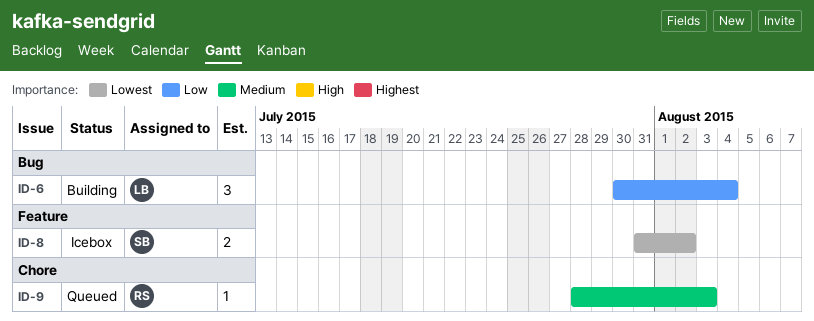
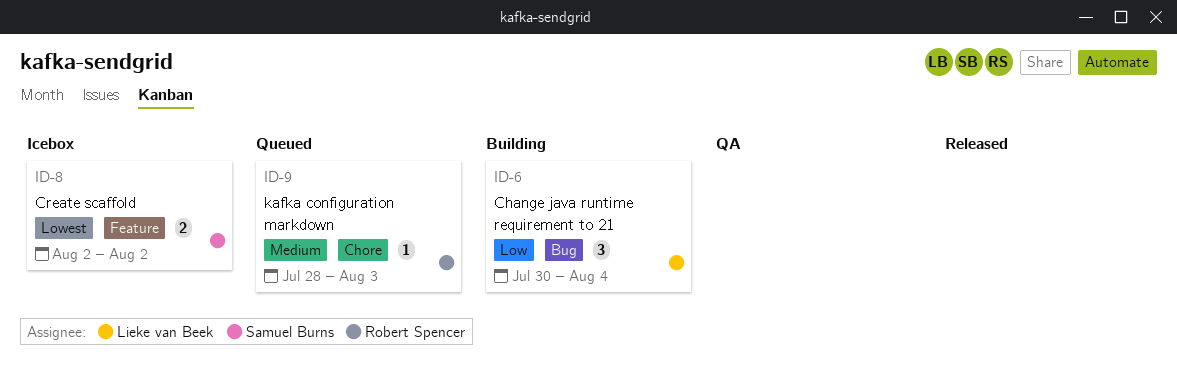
ID-8, start: Jul 31 -> Aug 2

